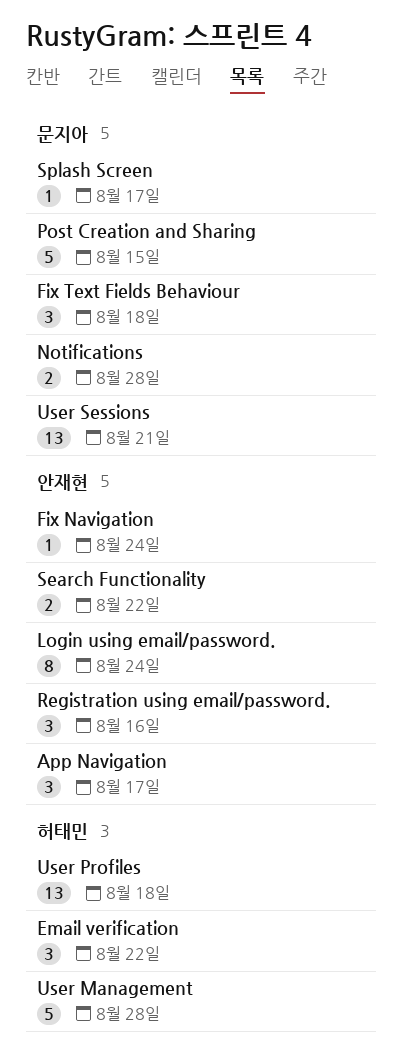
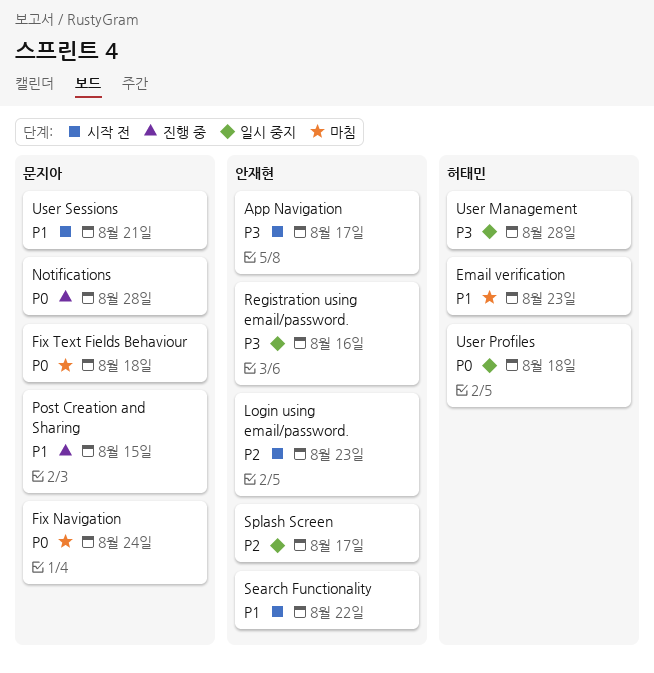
Email verification, due: Aug 22 -> Aug 23
Fix Navigation, owner: 안재현 -> 문지아
Login using email/password., due: Aug 24 -> Aug 23
Splash Screen, owner: 문지아 -> 안재현

